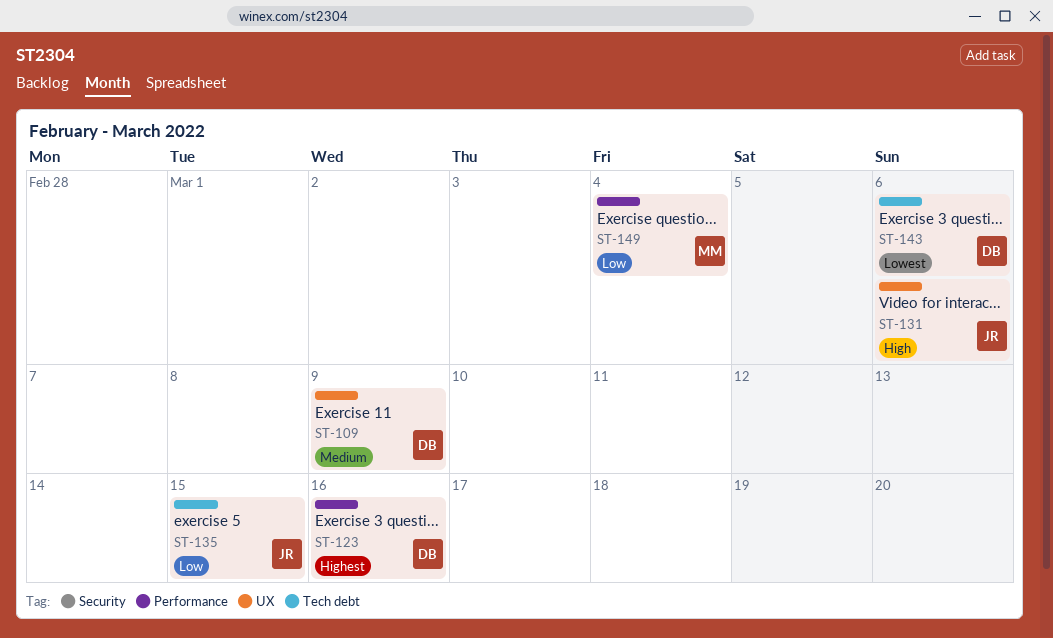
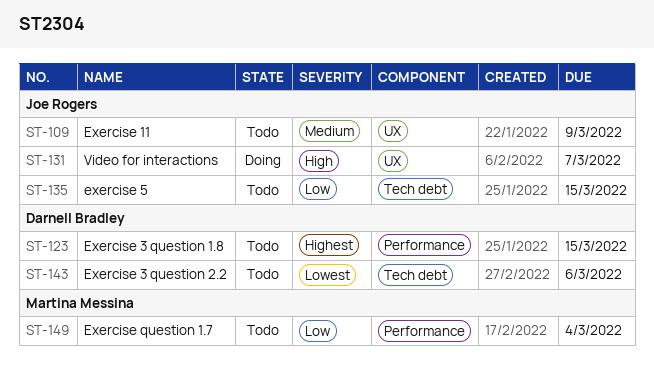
ST-109, owner: Darnell Bradley -> Joe Rogers
ST-123, due: Mar 16 -> Mar 15
ST-131, due: Mar 6 -> Mar 7

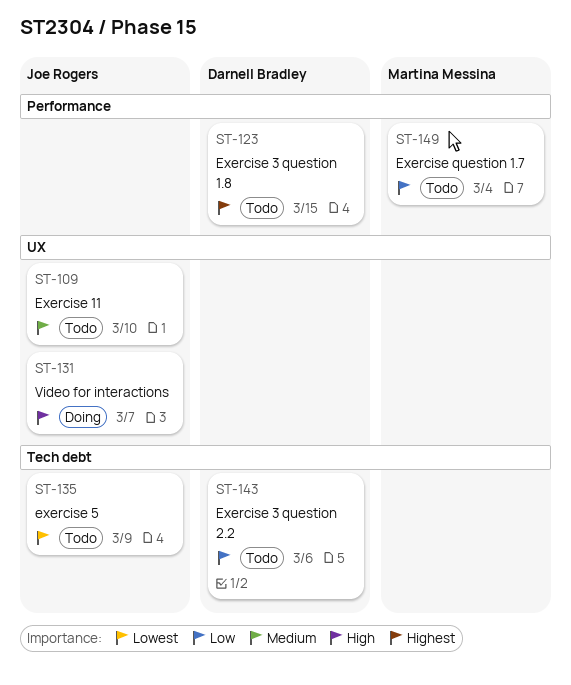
ST-109, due: Mar 9 -> Mar 10
ST-135, priority: Low -> Lowest
ST-135, due: Mar 15 -> Mar 9
ST-143, priority: Lowest -> Low

